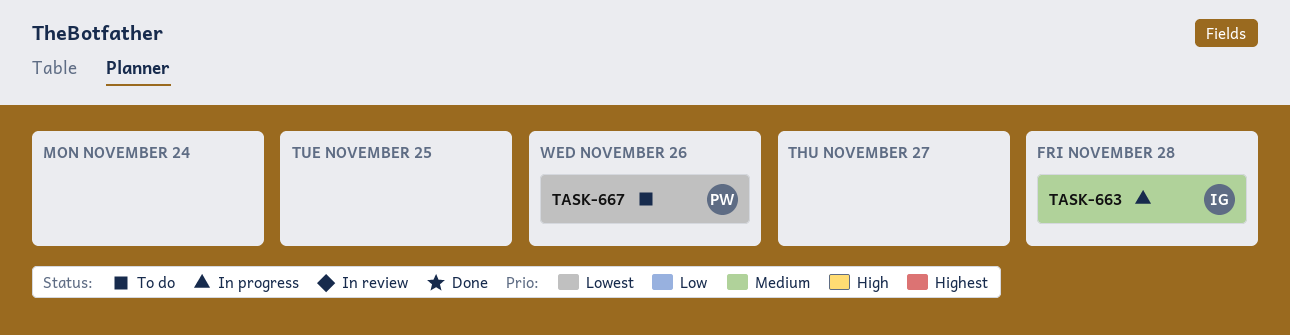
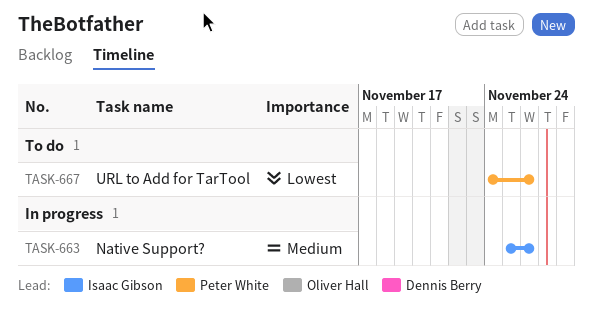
TASK-663, due: Nov 28 -> Nov 26

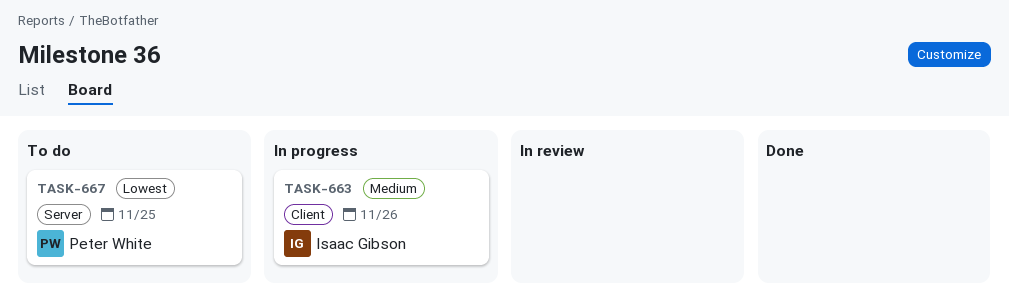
TASK-667, due: Nov 26 -> Nov 25

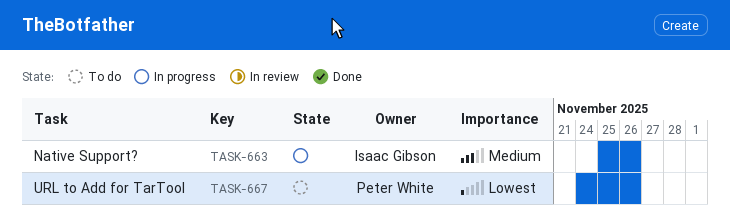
TASK-667, due: Nov 25 -> Nov 26

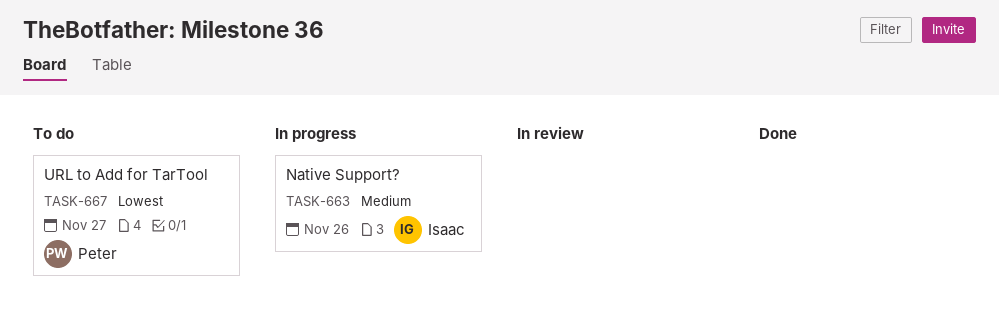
TASK-667, due: Nov 26 -> Nov 27

